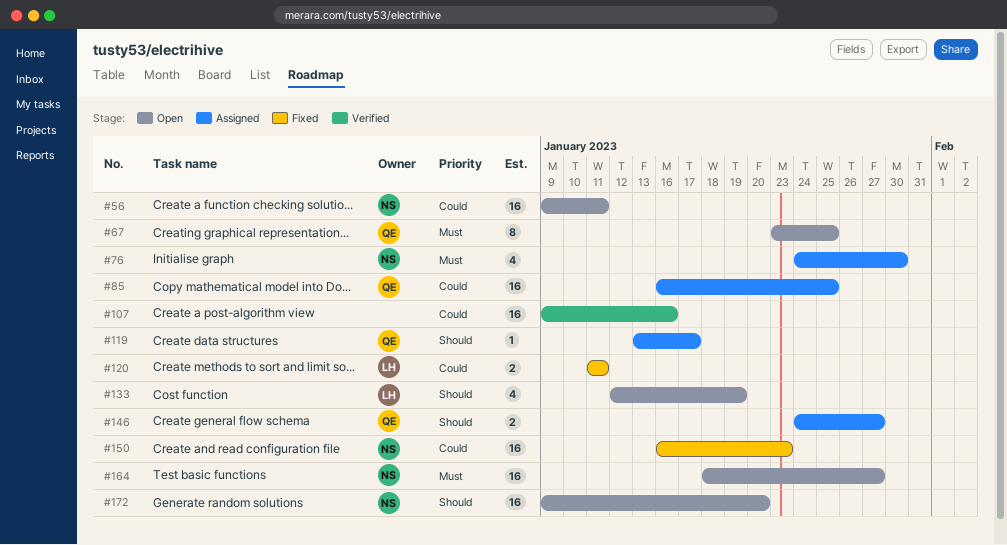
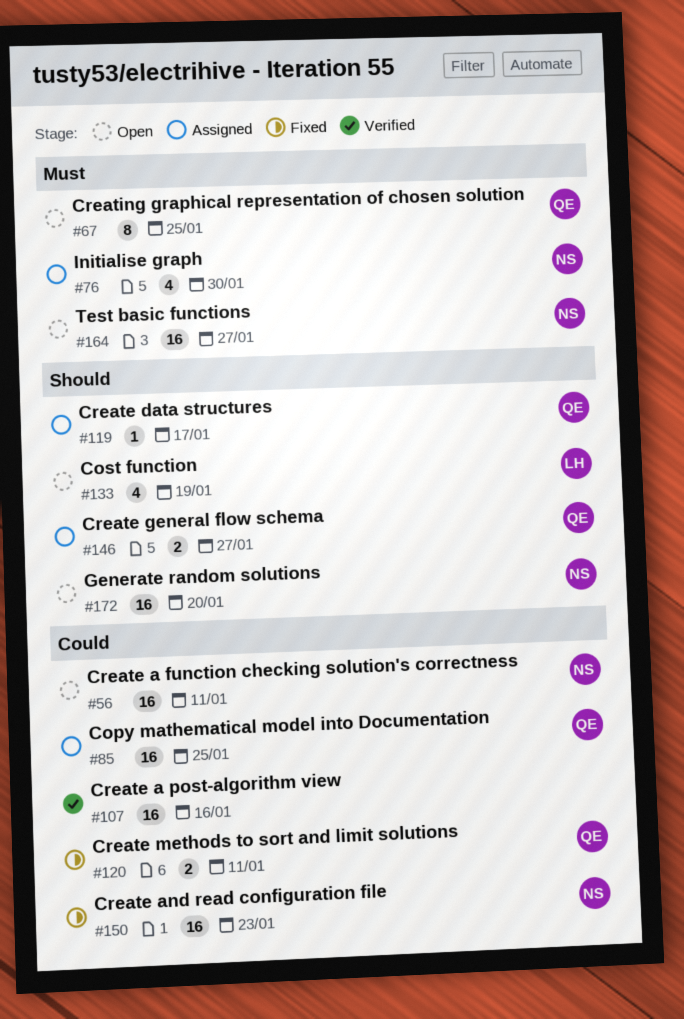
#120, owner: LH -> QE

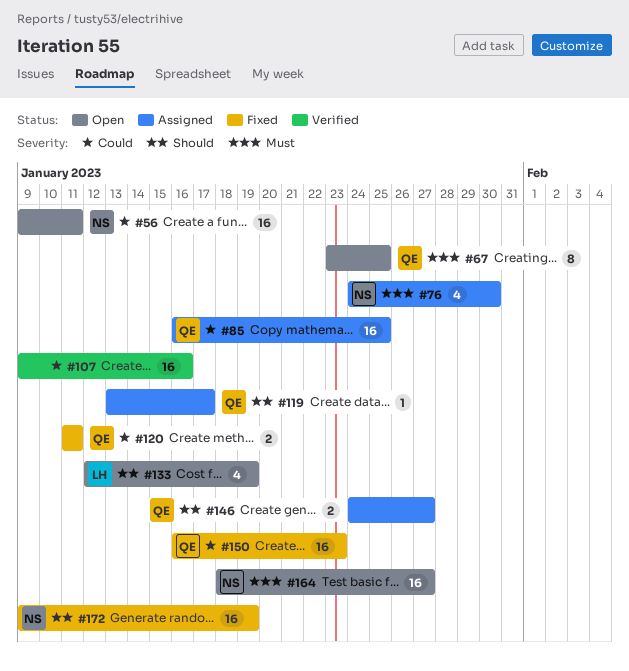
#150, owner: NS -> QE
#172, status: Open -> Fixed
#172, due: Jan 20 -> Jan 19

